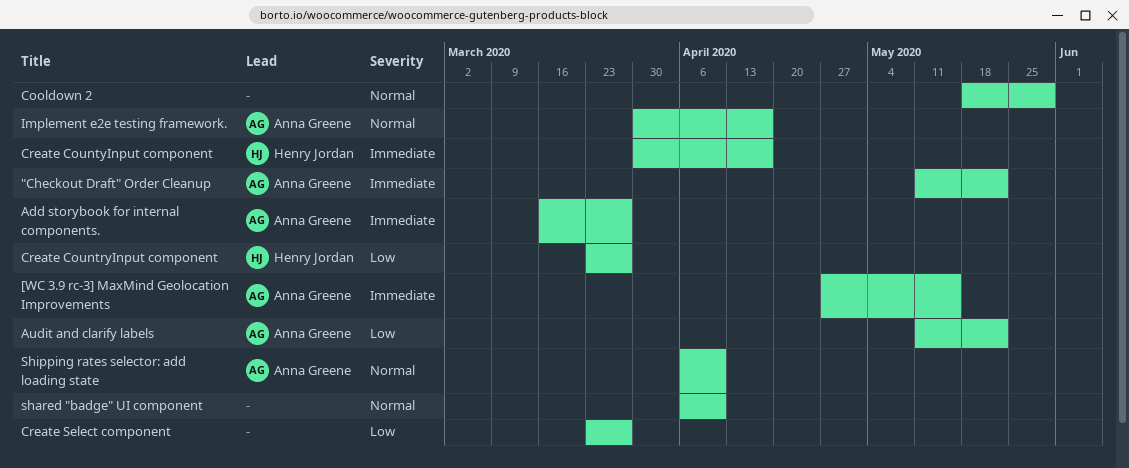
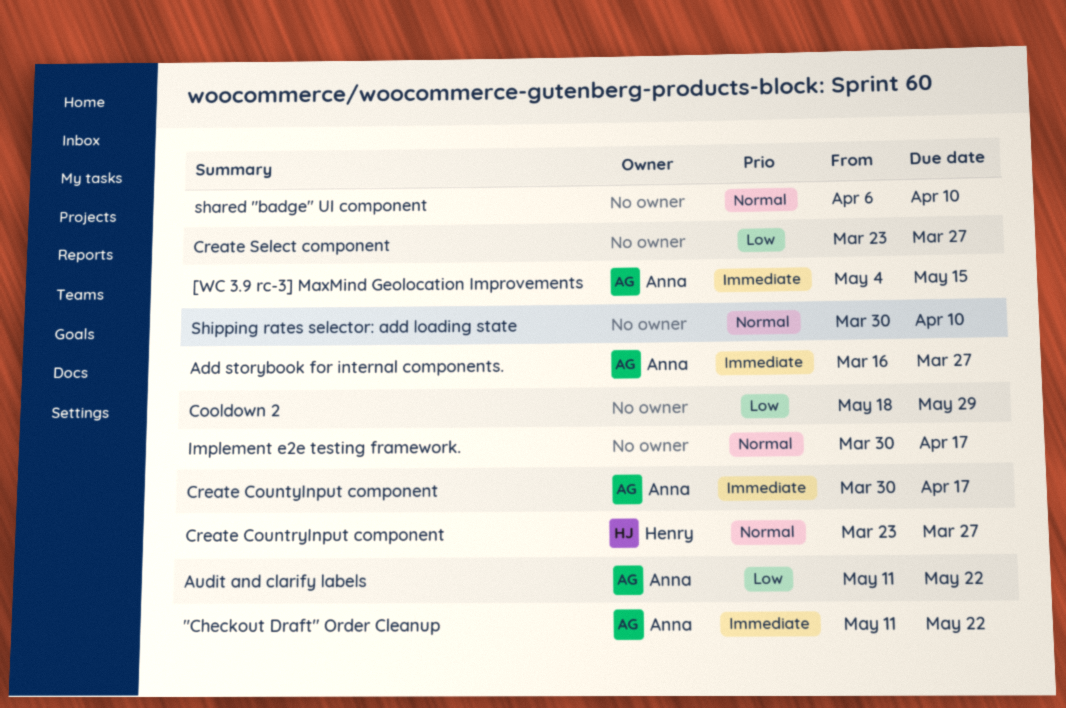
[WC 3.9 rc-3] MaxMind Geolocation Improvements, start: Apr 27 -> May 4
Cooldown 2, priority: Normal -> Low
Create CountryInput component, priority: Low -> Normal
Create CountyInput component, owner: Henry Jordan -> Anna Greene
Implement e2e testing framework., owner: Anna Greene -> none
Shipping rates selector: add loading state, owner: Anna Greene -> none
Shipping rates selector: add loading state, start: Apr 6 -> Mar 30

